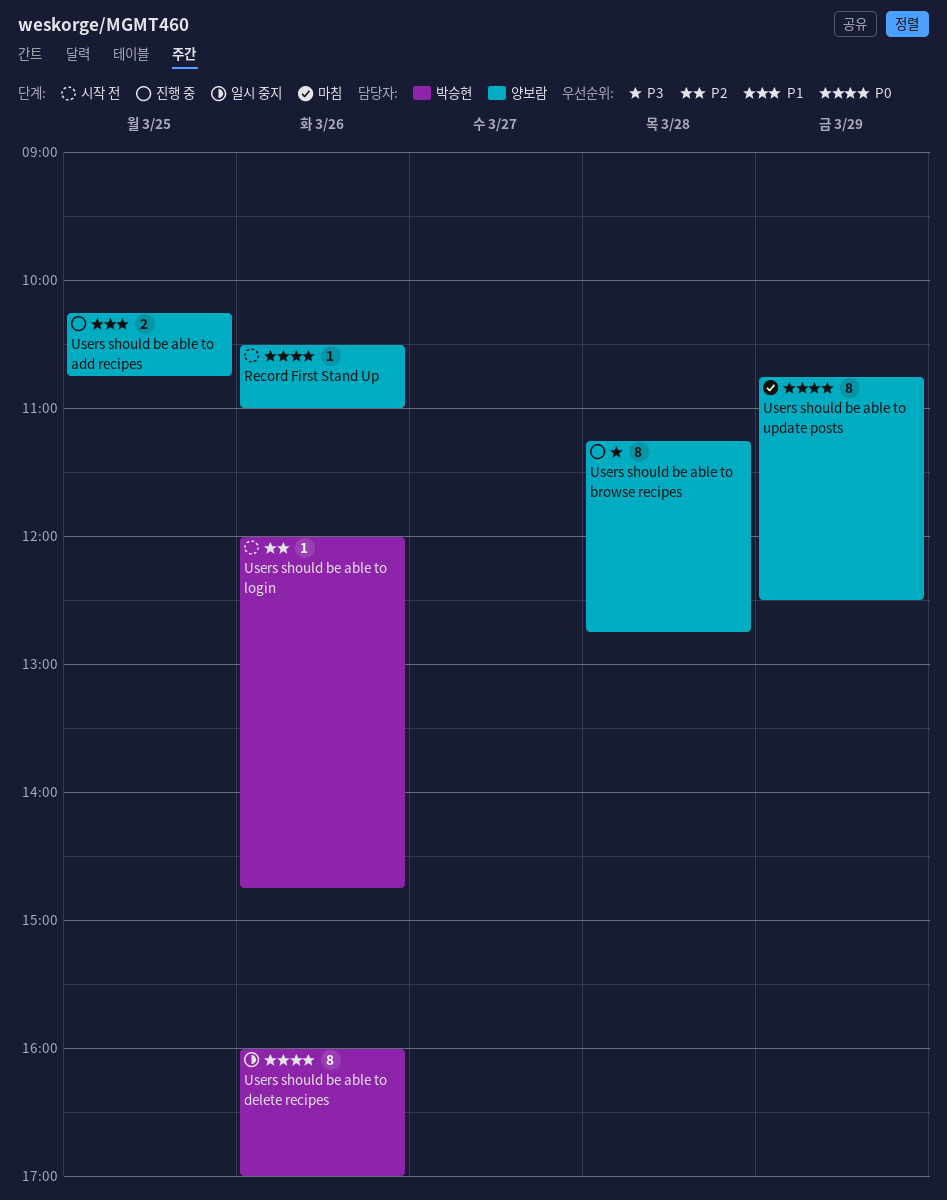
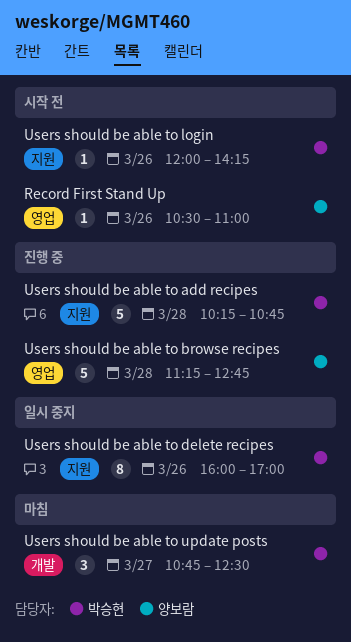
Users should be able to add recipes, owner: 양보람 -> 박승현
Users should be able to add recipes, estimate: 2 -> 5
Users should be able to add recipes, day: Mar 25 -> Mar 28
Users should be able to browse recipes, estimate: 8 -> 5
Users should be able to login, ends: 14:45 -> 14:15
Users should be able to update posts, owner: 양보람 -> 박승현
Users should be able to update posts, estimate: 8 -> 3
Users should be able to update posts, day: Mar 29 -> Mar 27

